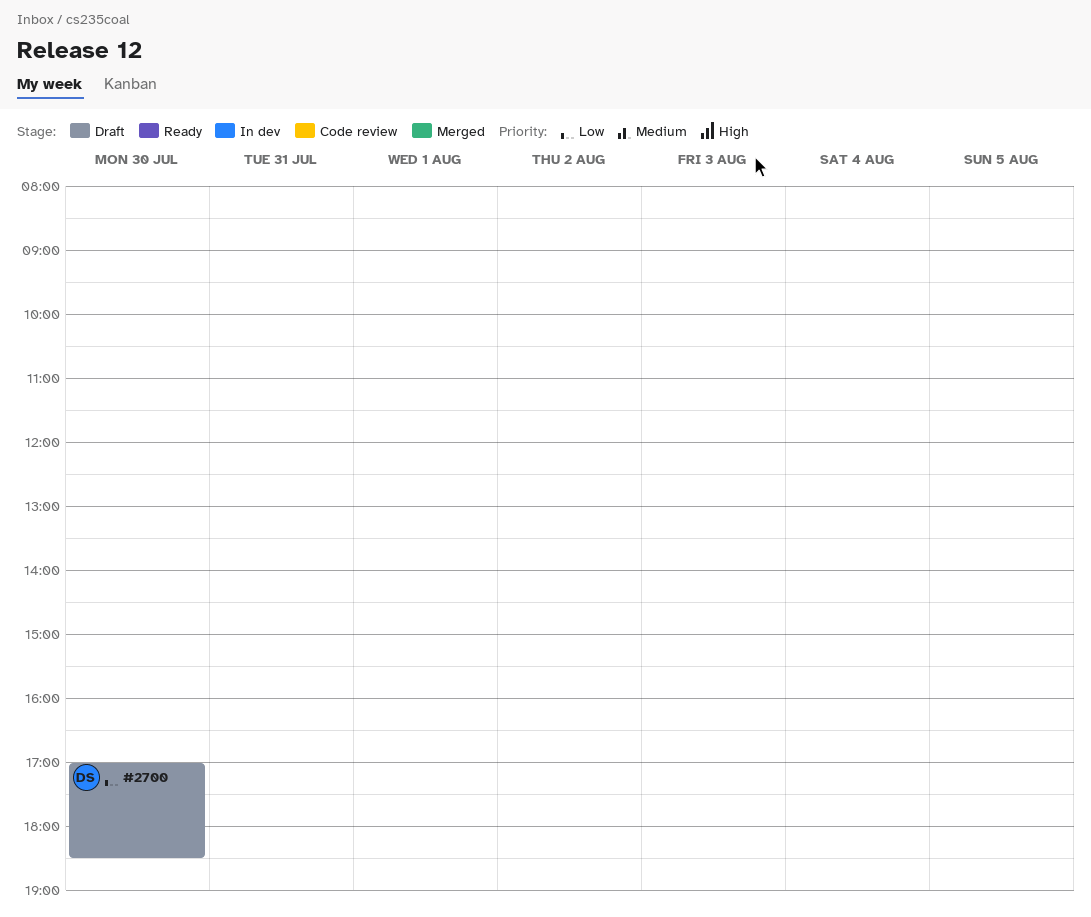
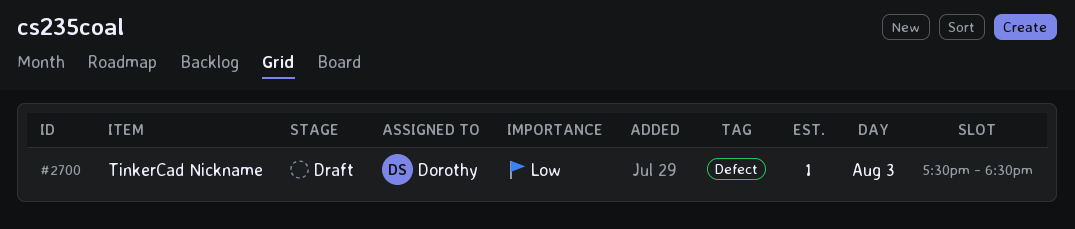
#2700, day: Jul 30 -> Aug 3
#2700, begins: 17:00 -> 17:30

